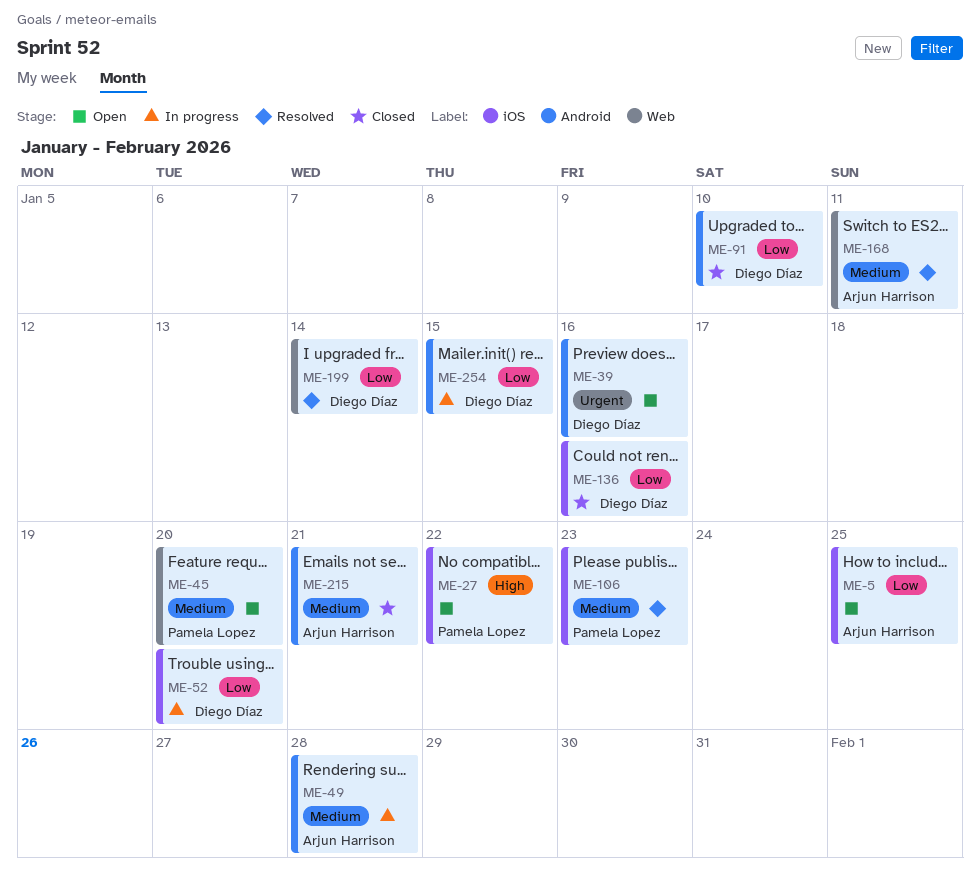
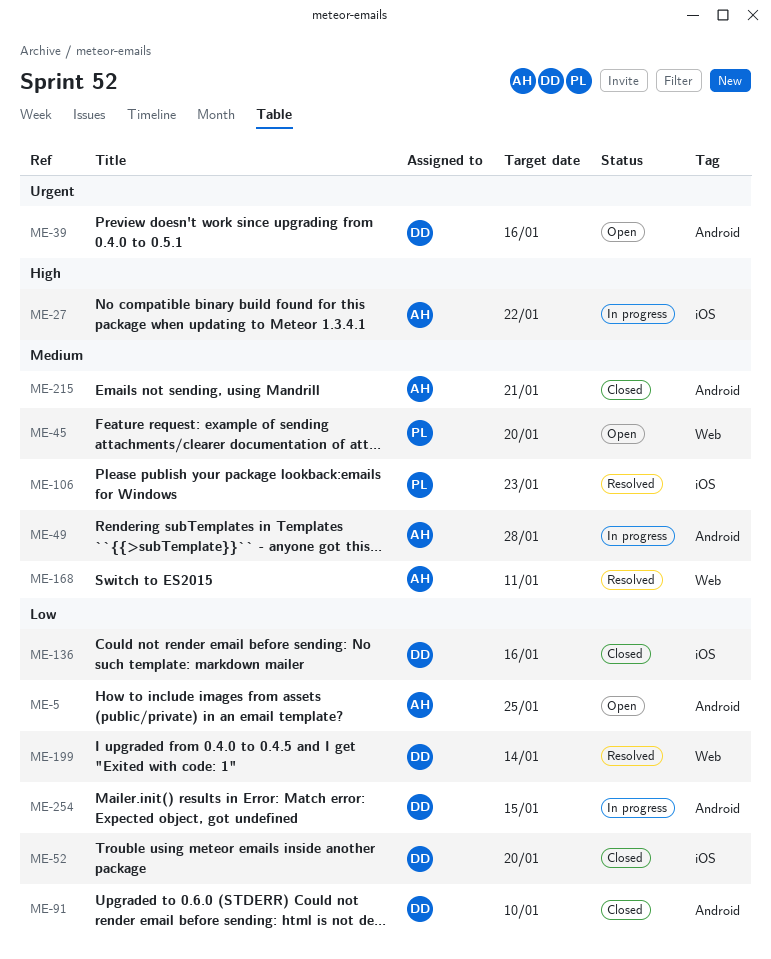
ME-5, label: iOS -> Android
ME-27, status: Open -> In progress
ME-27, owner: Pamela Lopez -> Arjun Harrison
ME-52, status: In progress -> Closed

